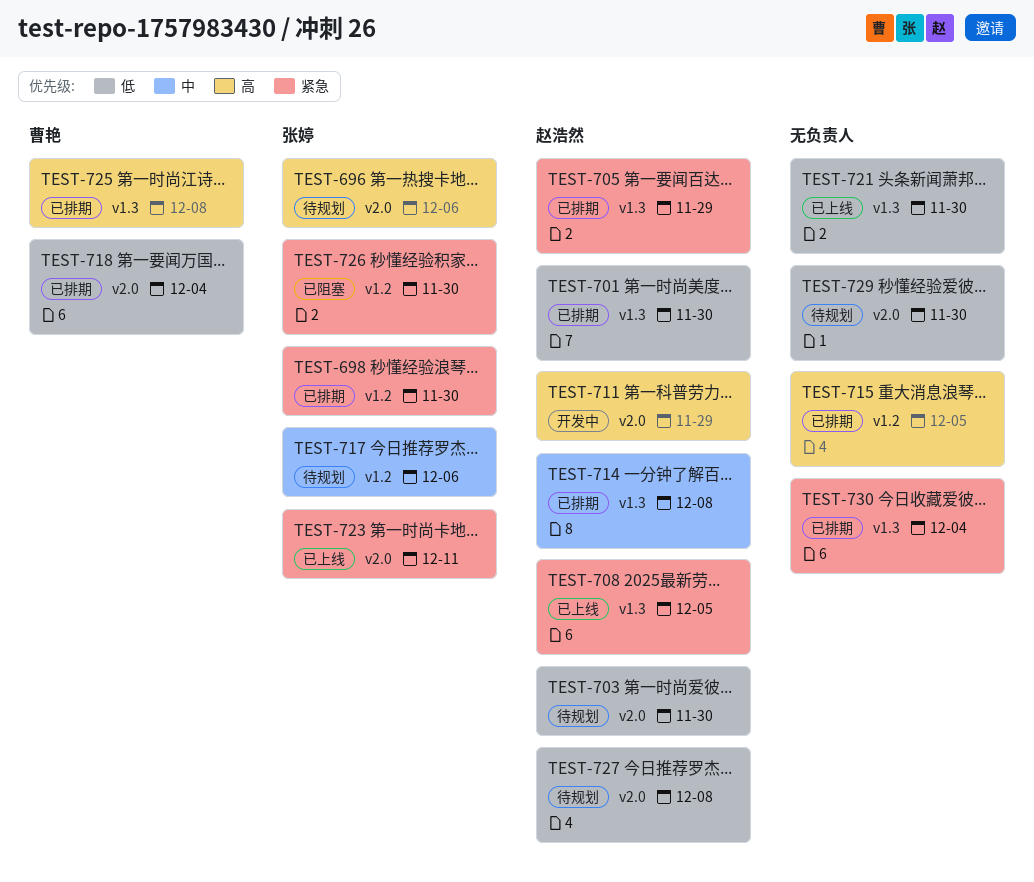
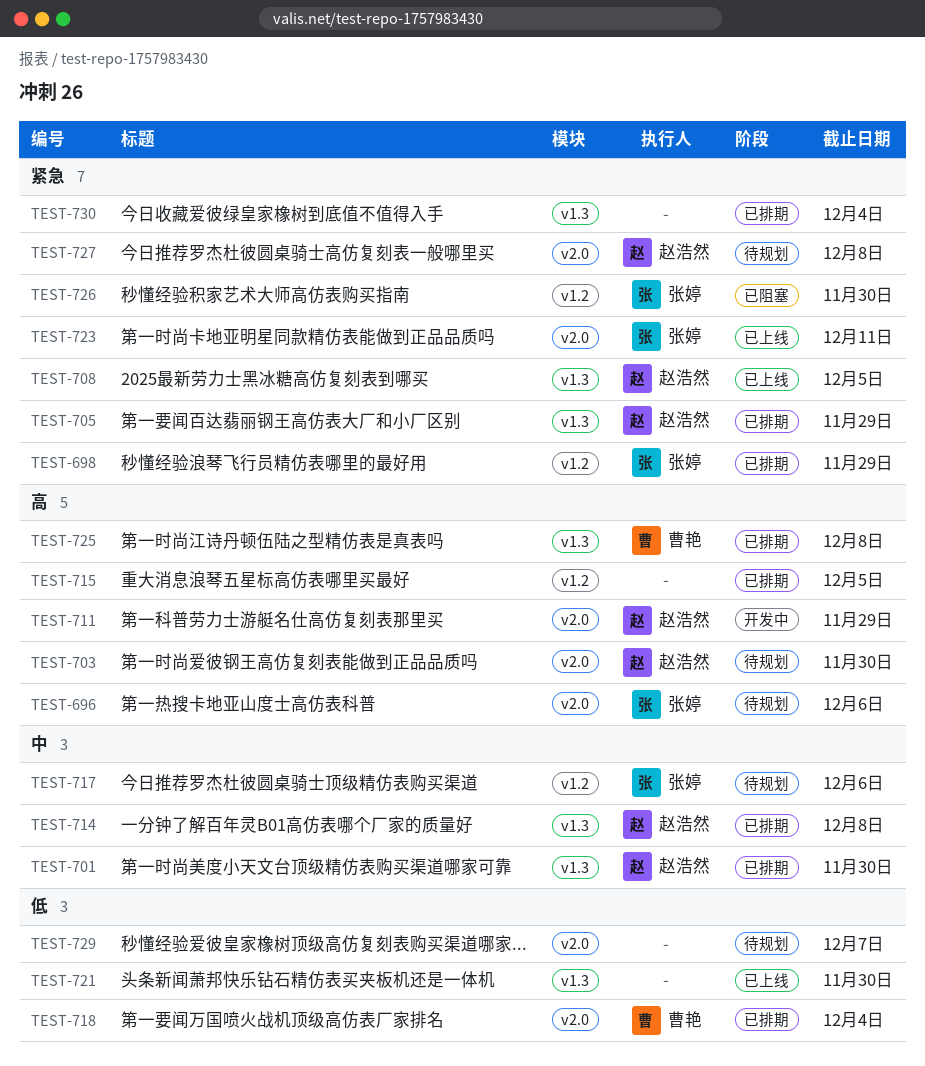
TEST-698, due: Nov 30 -> Nov 29
TEST-701, priority: 低 -> 中
TEST-703, priority: 低 -> 高
TEST-727, priority: 低 -> 紧急
TEST-729, due: Nov 30 -> Dec 7

